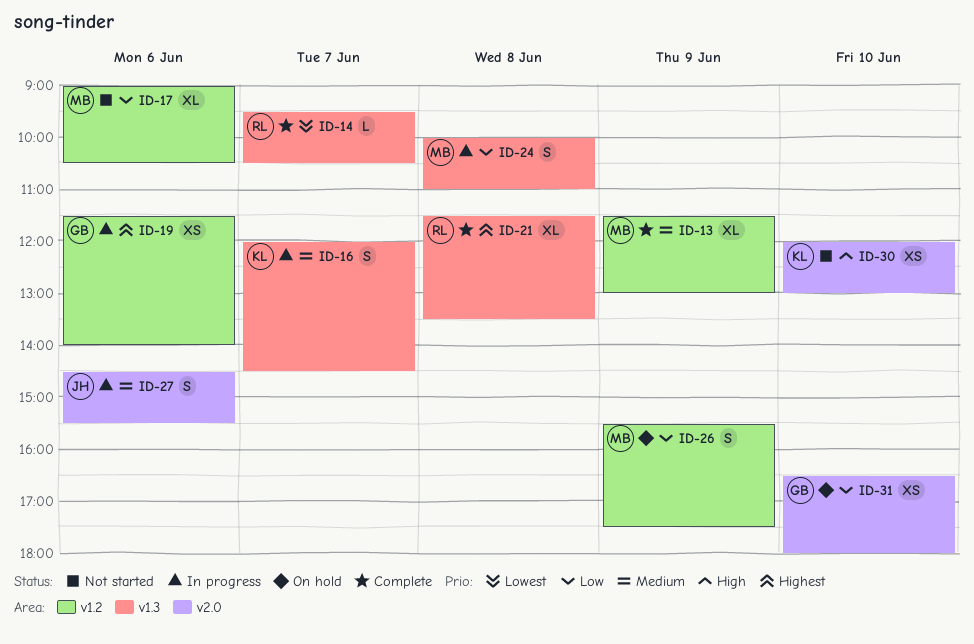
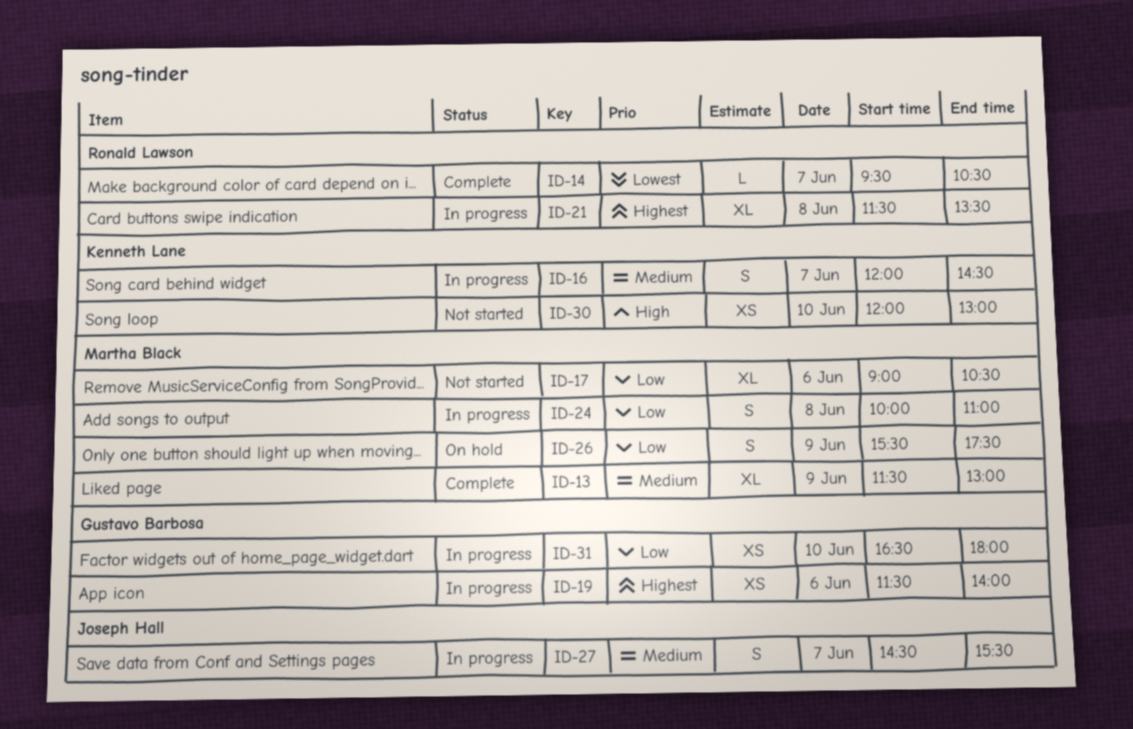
ID-21, status: Complete -> In progress
ID-27, day: Jun 6 -> Jun 7
ID-31, status: On hold -> In progress

